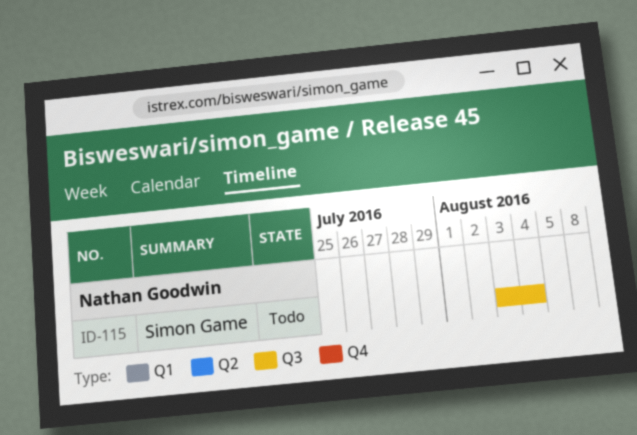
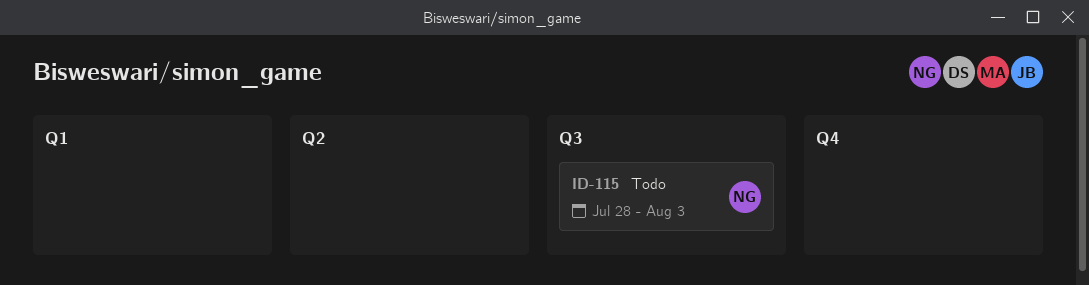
ID-115, start: Aug 3 -> Jul 28
ID-115, due: Aug 4 -> Aug 3

